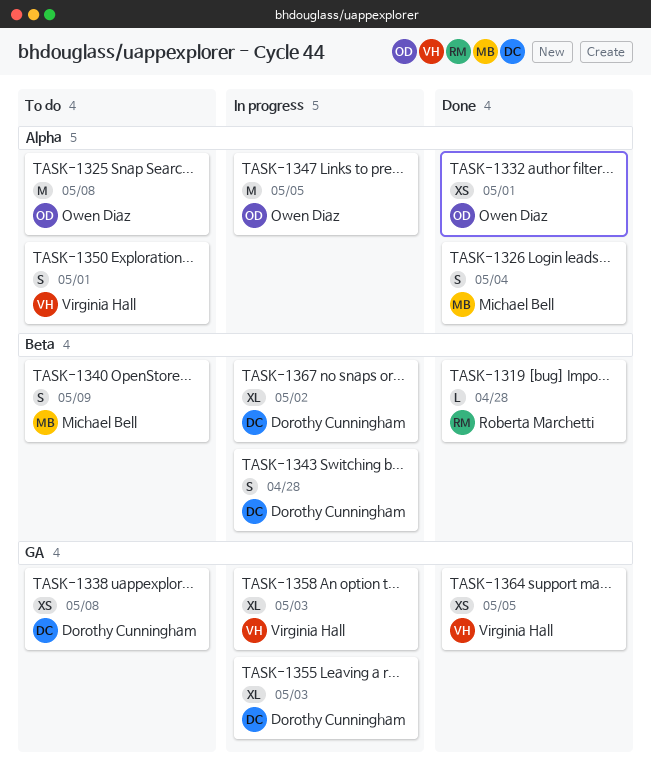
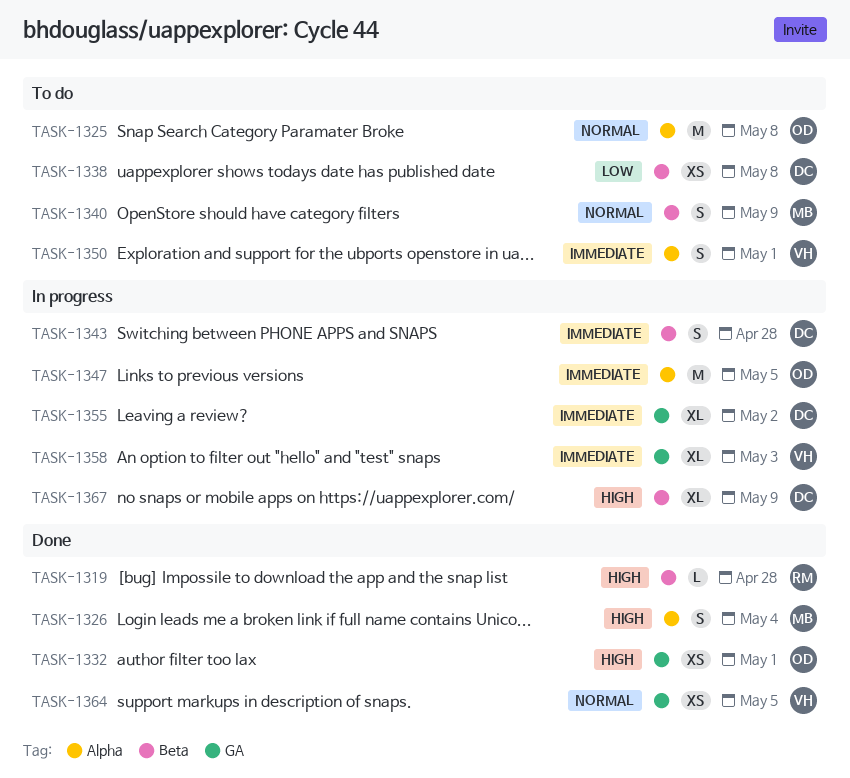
TASK-1332, label: Alpha -> GA
TASK-1338, label: GA -> Beta
TASK-1355, due: May 3 -> May 2
TASK-1367, due: May 2 -> May 9

